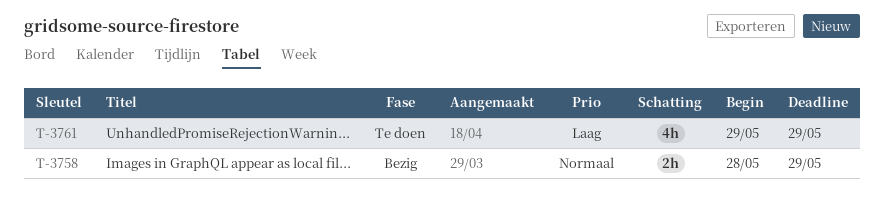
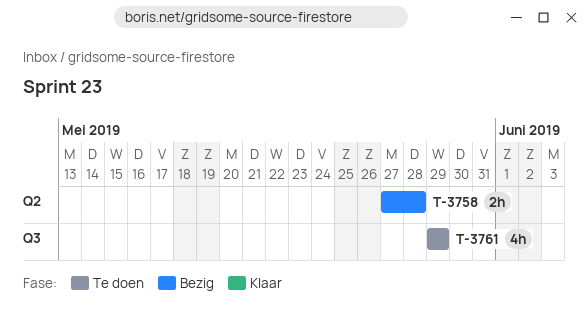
T-3758, start: May 28 -> May 27
T-3758, due: May 29 -> May 28

